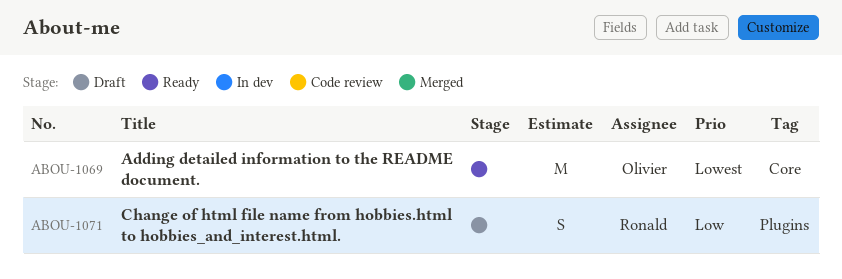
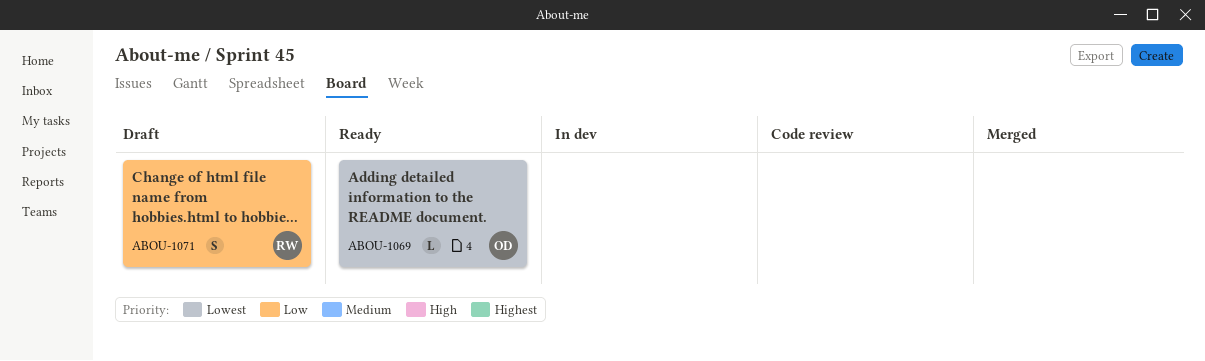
ABOU-1069, estimate: M -> L

